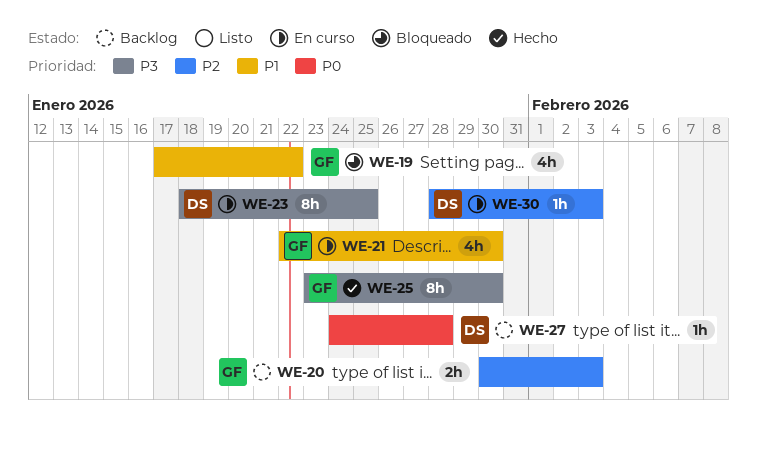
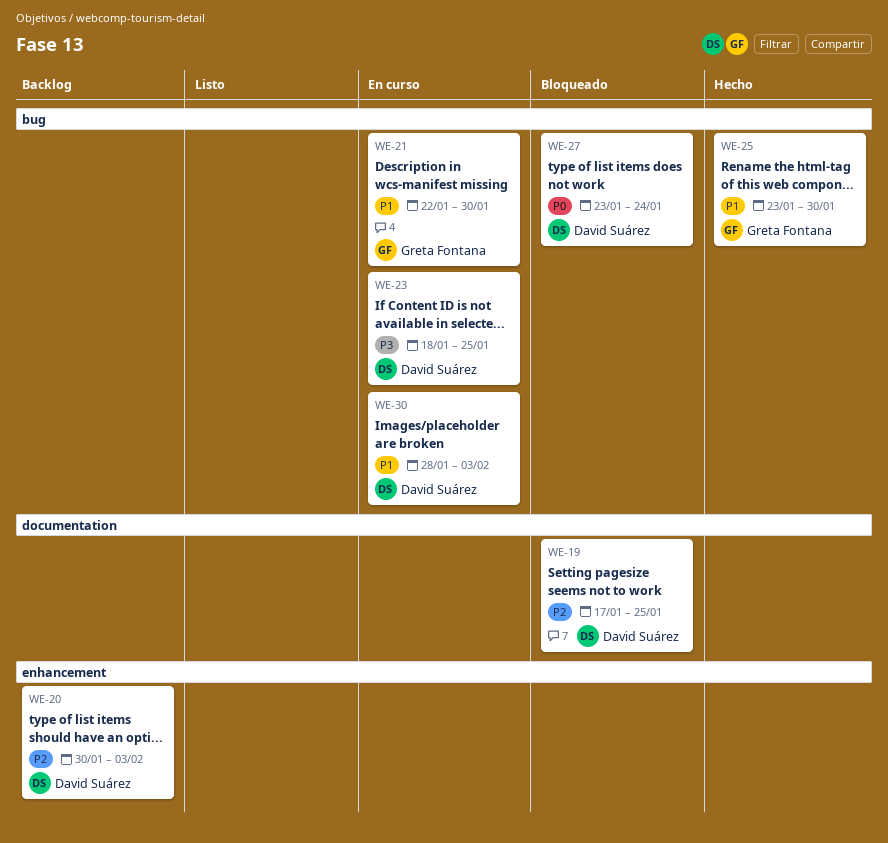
WE-19, owner: Greta Fontana -> David Suárez
WE-19, priority: P1 -> P2
WE-19, due: Jan 22 -> Jan 25
WE-20, owner: Greta Fontana -> David Suárez
WE-25, priority: P3 -> P1
WE-27, status: Backlog -> Bloqueado
WE-27, start: Jan 24 -> Jan 23
WE-27, due: Jan 28 -> Jan 24
WE-30, priority: P2 -> P1

